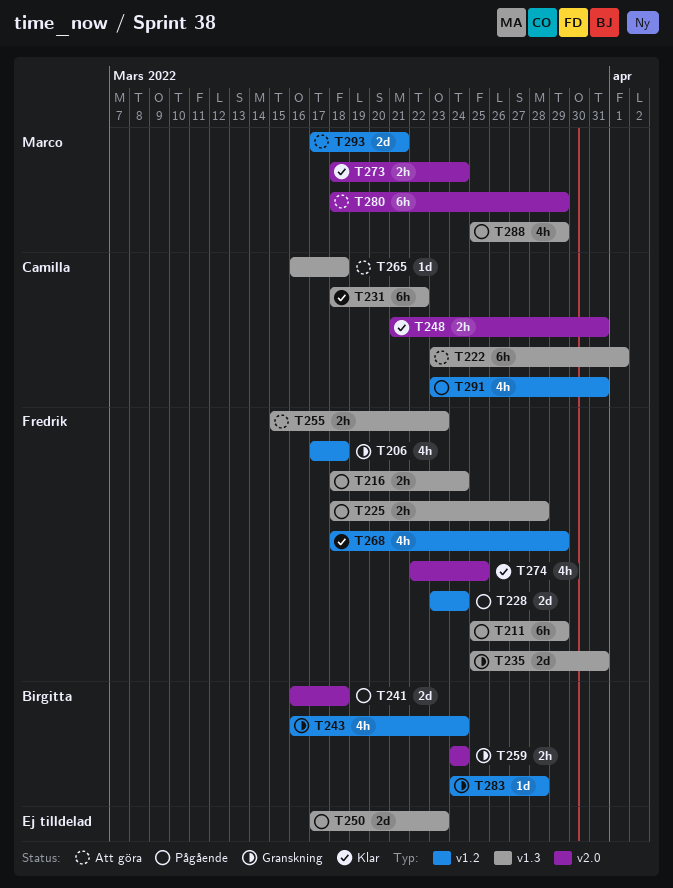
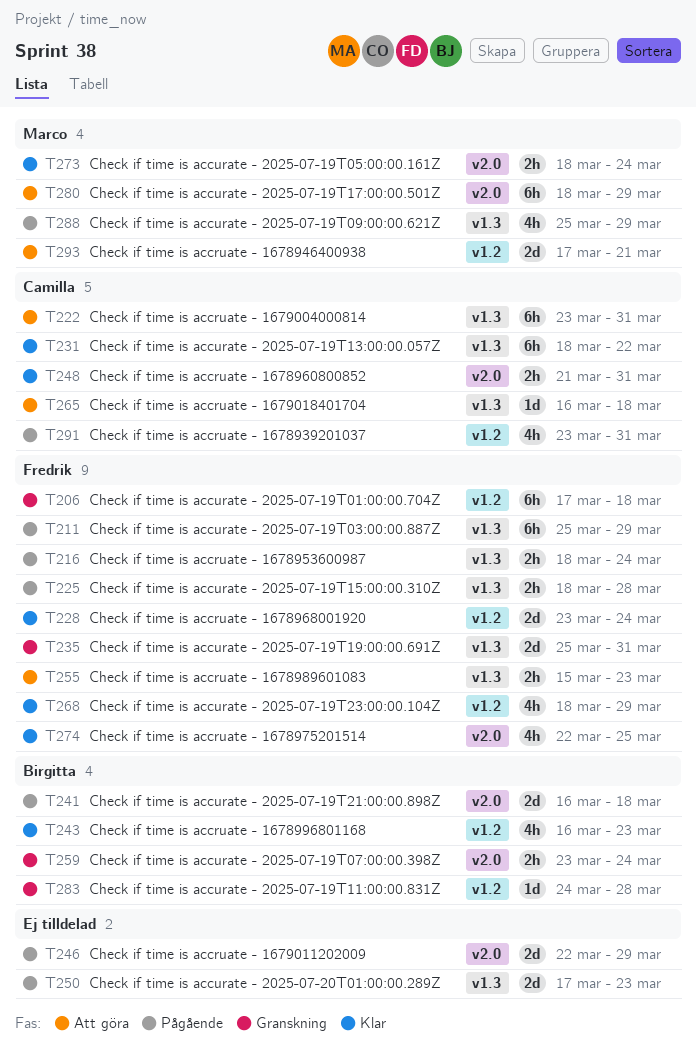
T206, estimate: 4h -> 6h
T222, due: Apr 1 -> Mar 31
T228, status: Pågående -> Klar
T243, status: Granskning -> Klar
T243, due: Mar 24 -> Mar 23
T246: none -> present
T259, start: Mar 24 -> Mar 23

